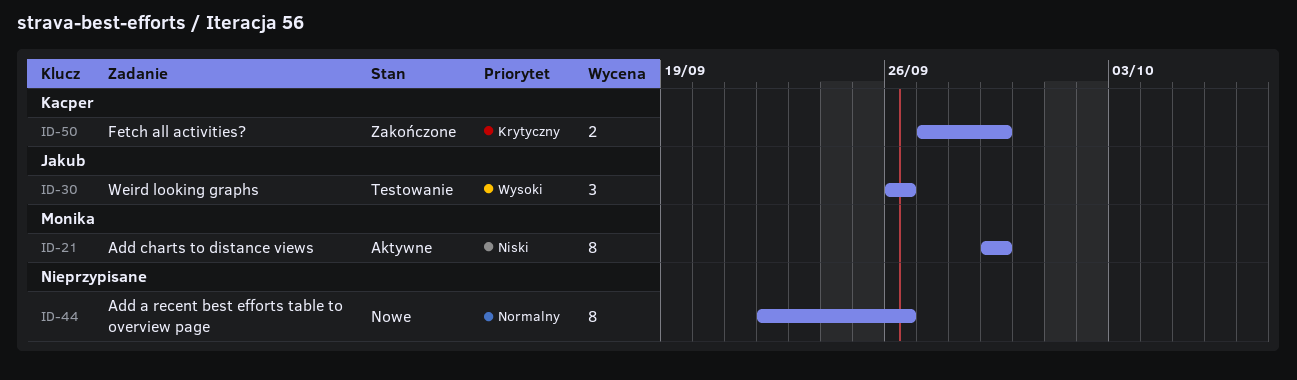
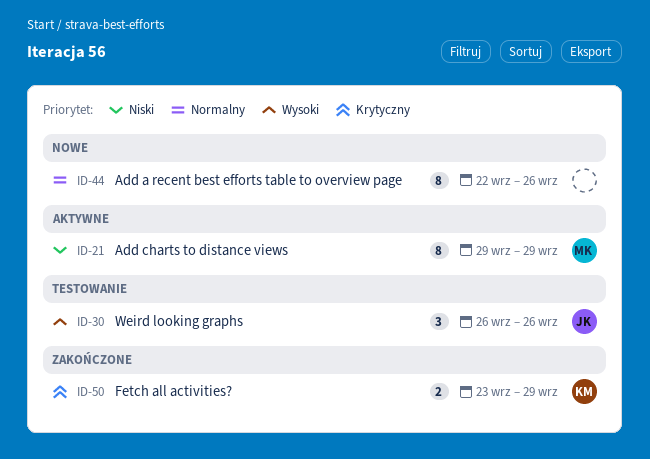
ID-50, start: Sep 27 -> Sep 23

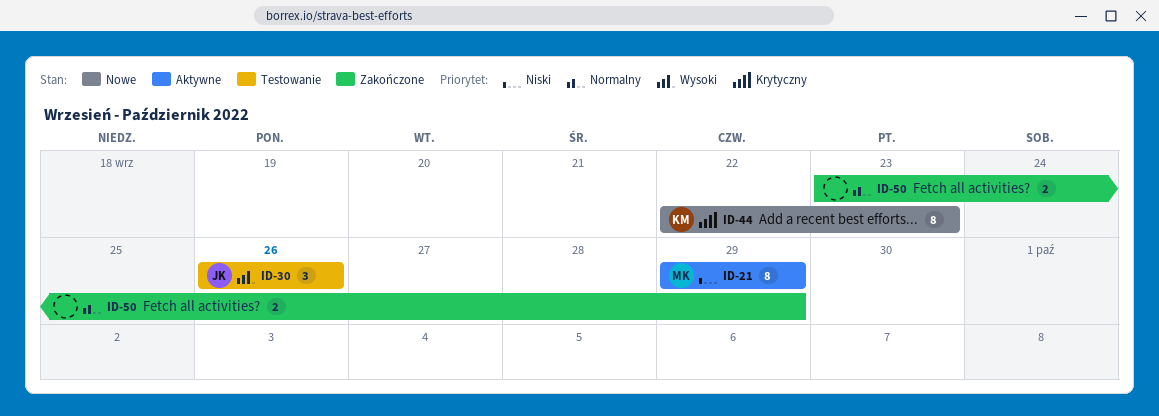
ID-44, owner: none -> KM
ID-44, priority: Normalny -> Krytyczny
ID-44, due: Sep 26 -> Sep 23
ID-50, owner: KM -> none
ID-50, priority: Krytyczny -> Normalny

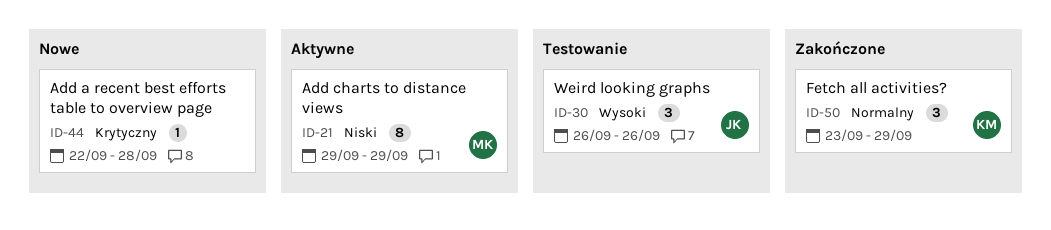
ID-44, owner: KM -> none
ID-44, estimate: 8 -> 1
ID-44, due: Sep 23 -> Sep 28
ID-50, owner: none -> KM
ID-50, estimate: 2 -> 3

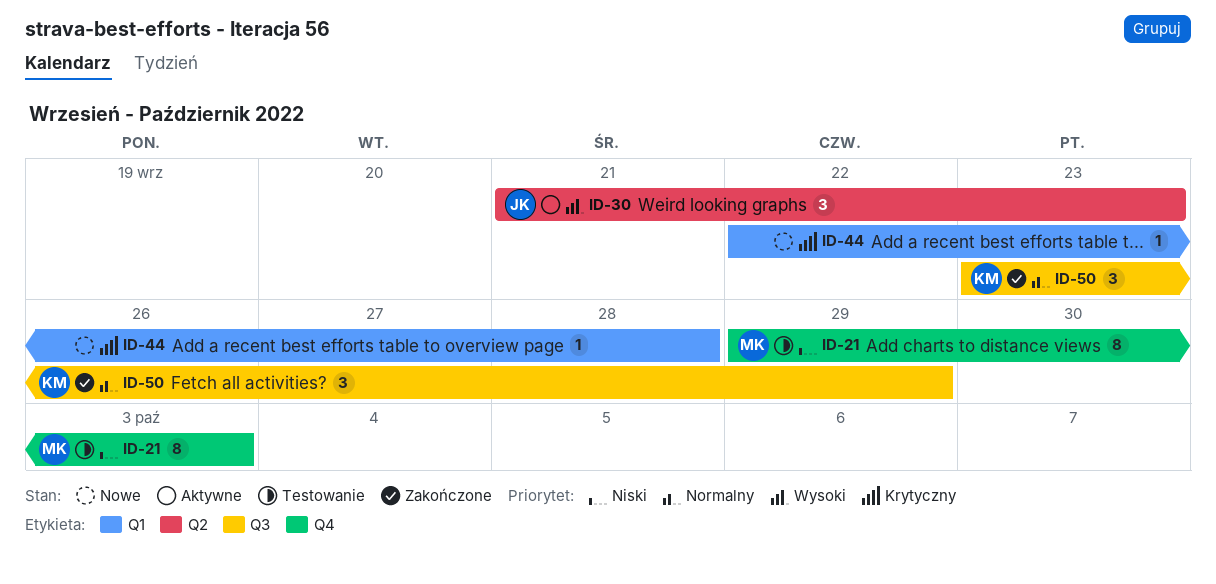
ID-21, status: Aktywne -> Testowanie
ID-21, due: Sep 29 -> Oct 3
ID-30, status: Testowanie -> Aktywne
ID-30, start: Sep 26 -> Sep 21
ID-30, due: Sep 26 -> Sep 23

